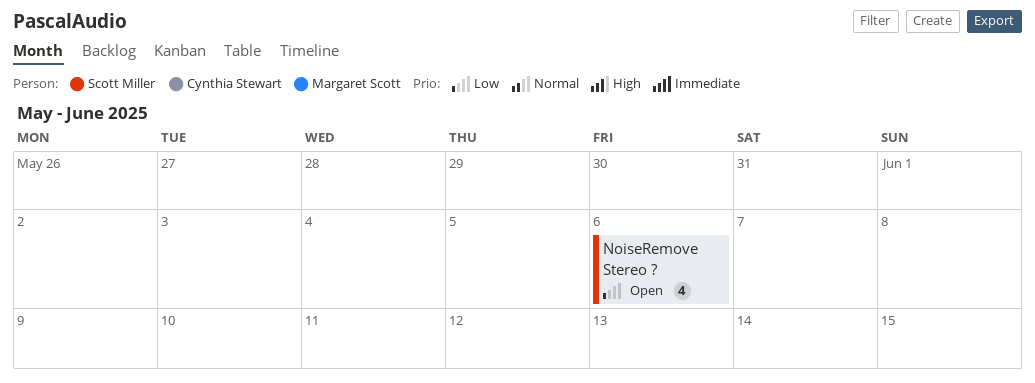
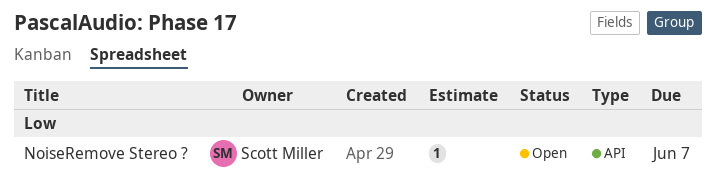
NoiseRemove Stereo ?, estimate: 4 -> 1
NoiseRemove Stereo ?, due: Jun 6 -> Jun 7

